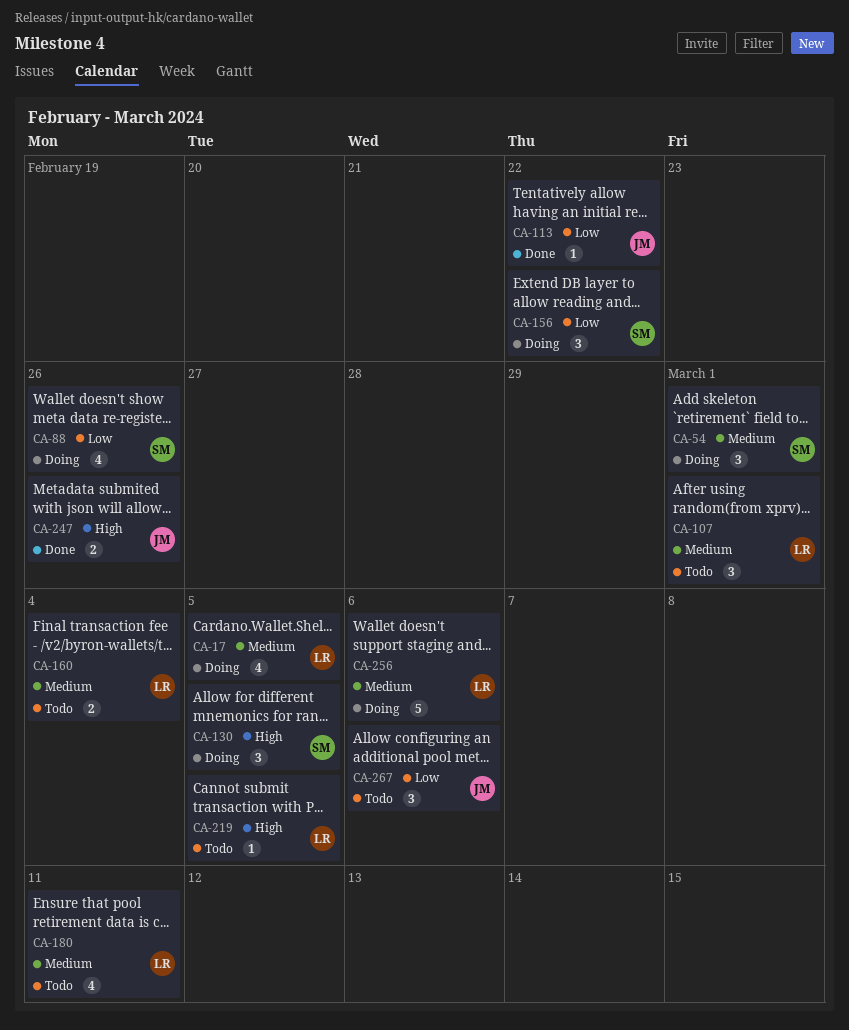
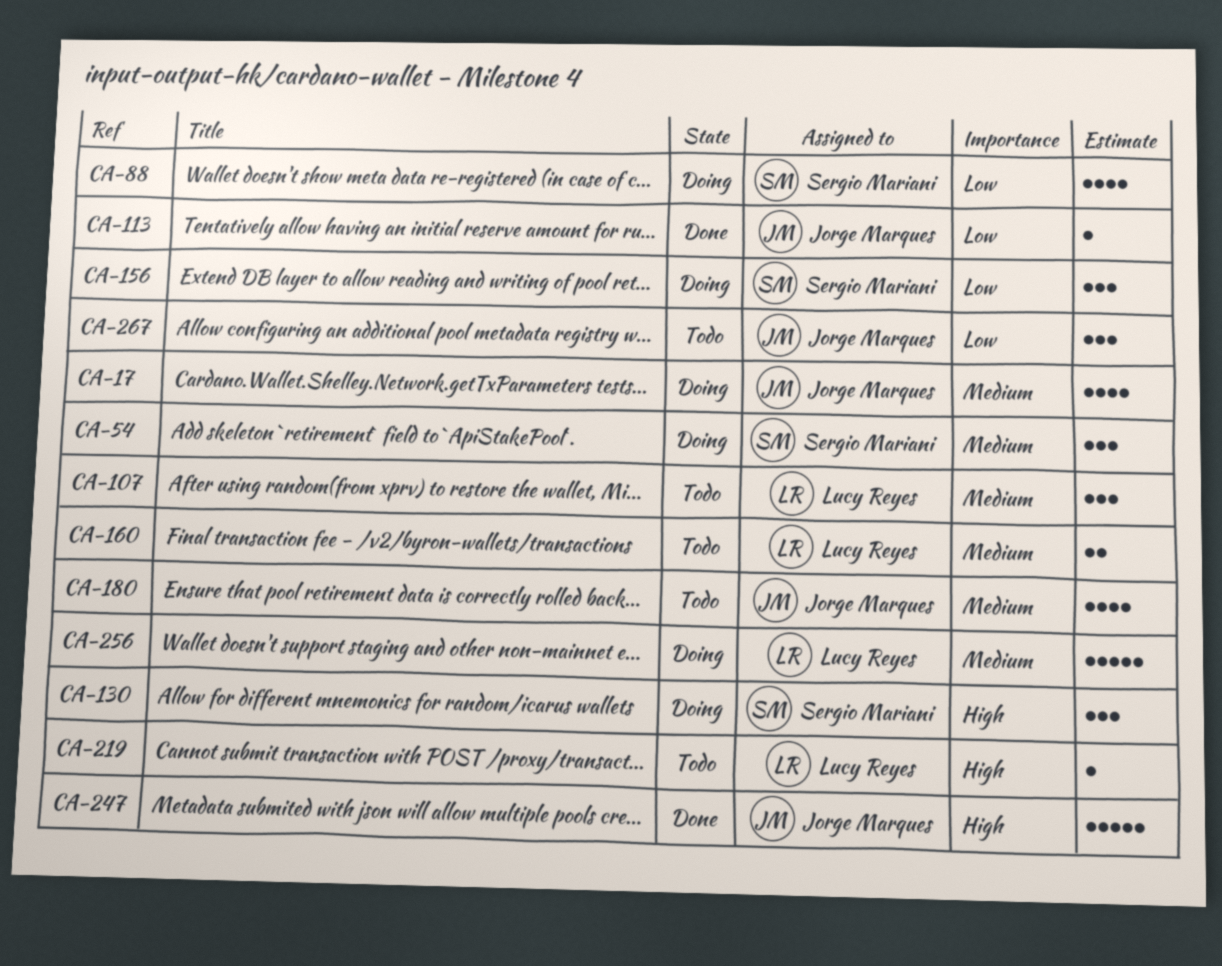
CA-17, owner: Lucy Reyes -> Jorge Marques
CA-180, owner: Lucy Reyes -> Jorge Marques
CA-247, estimate: 2 -> 5

